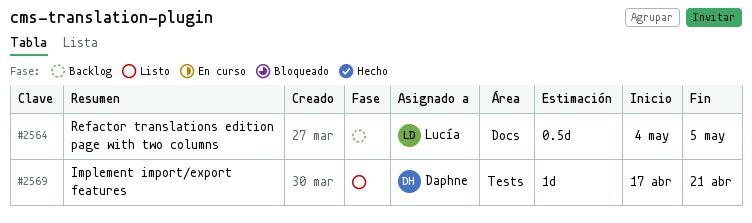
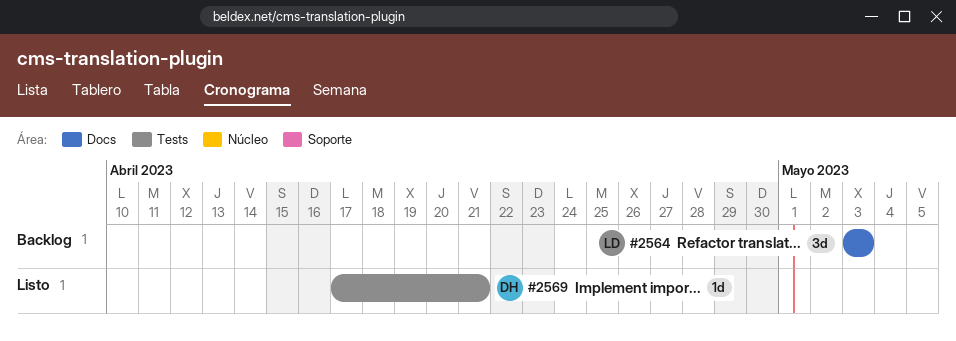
#2564, estimate: 0.5d -> 3d
#2564, start: May 4 -> May 3
#2564, due: May 5 -> May 3

